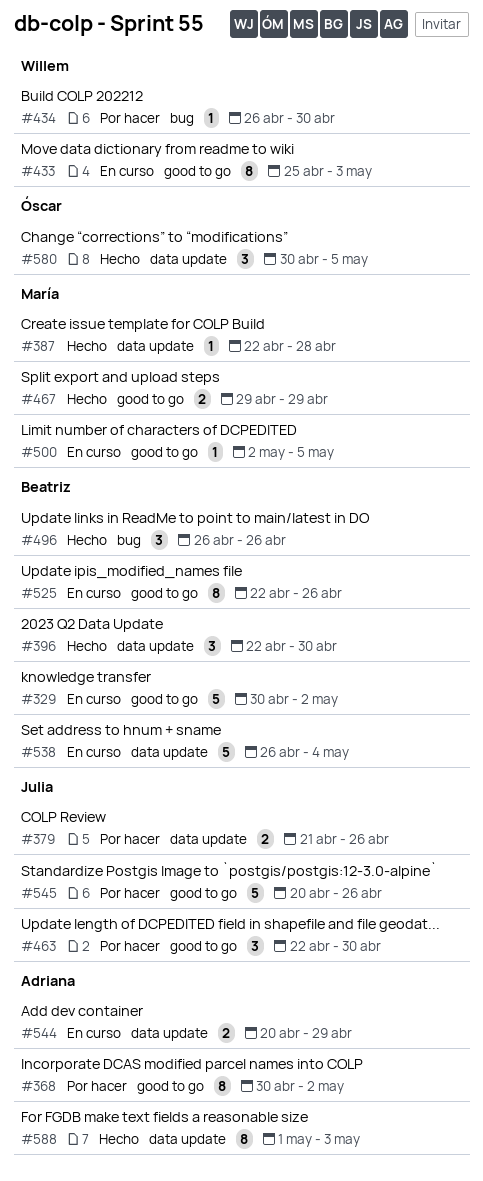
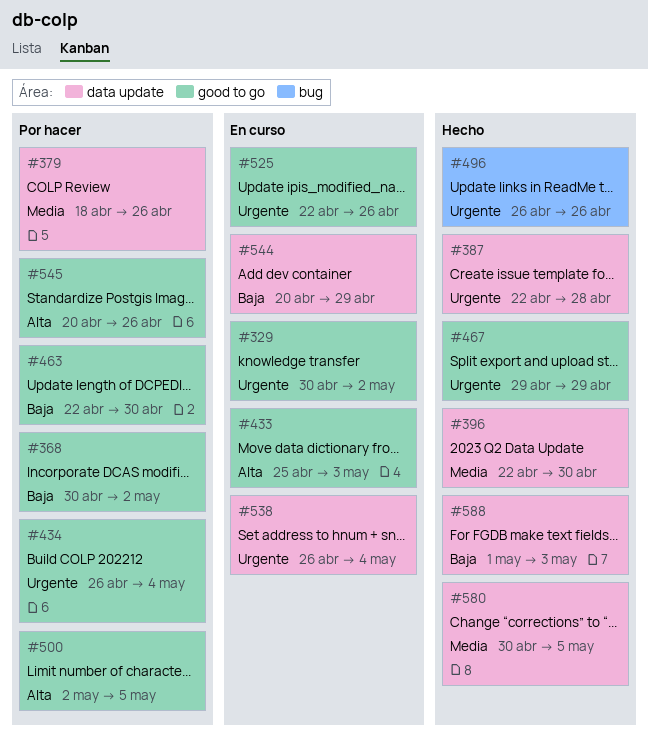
#379, start: Apr 21 -> Apr 18
#434, label: bug -> good to go
#434, due: Apr 30 -> May 4
#500, status: En curso -> Por hacer

